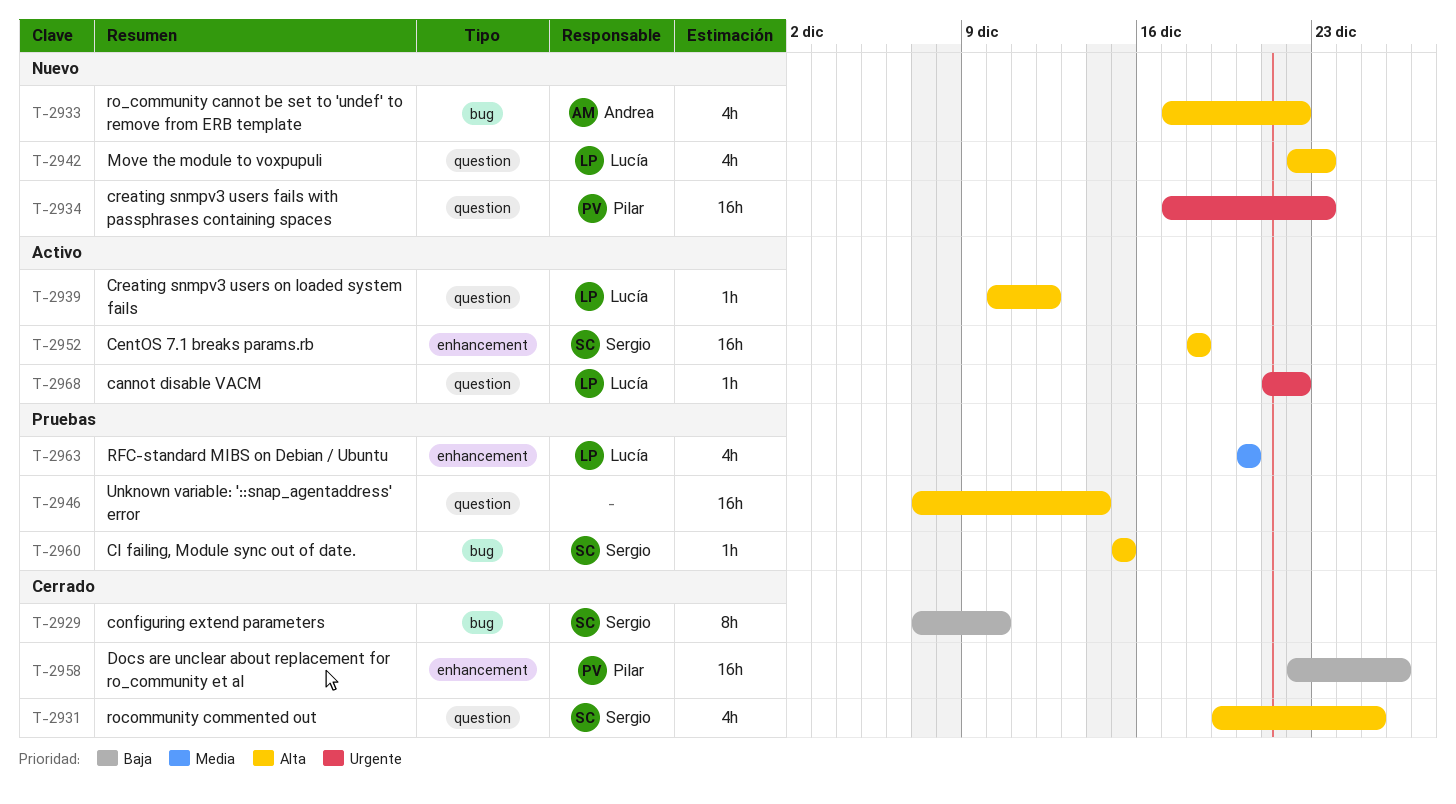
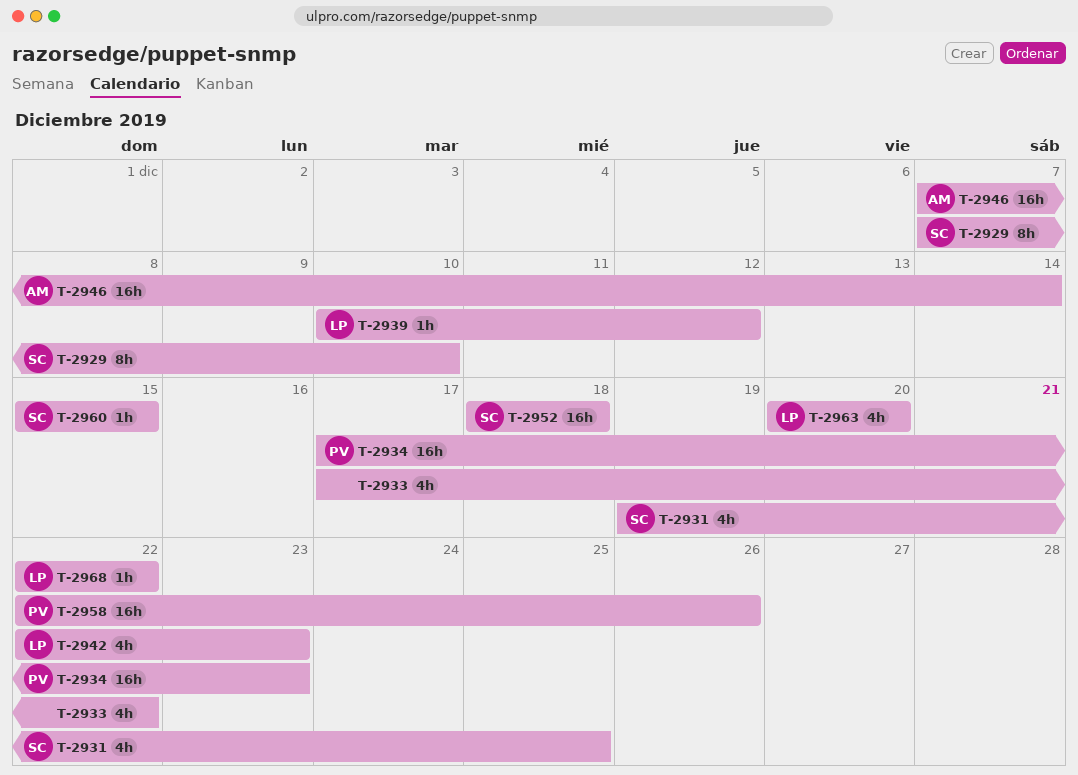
T-2933, owner: Andrea -> none
T-2946, owner: none -> Andrea
T-2968, start: Dec 21 -> Dec 22

